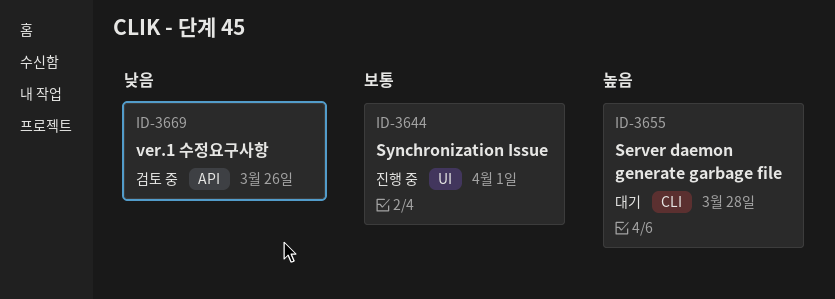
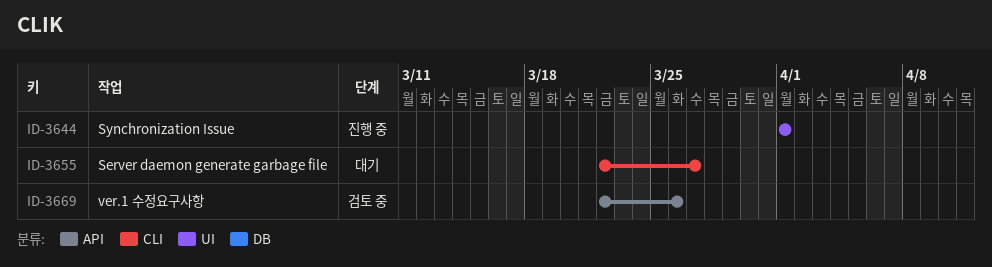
ID-3655, due: Mar 28 -> Mar 27

